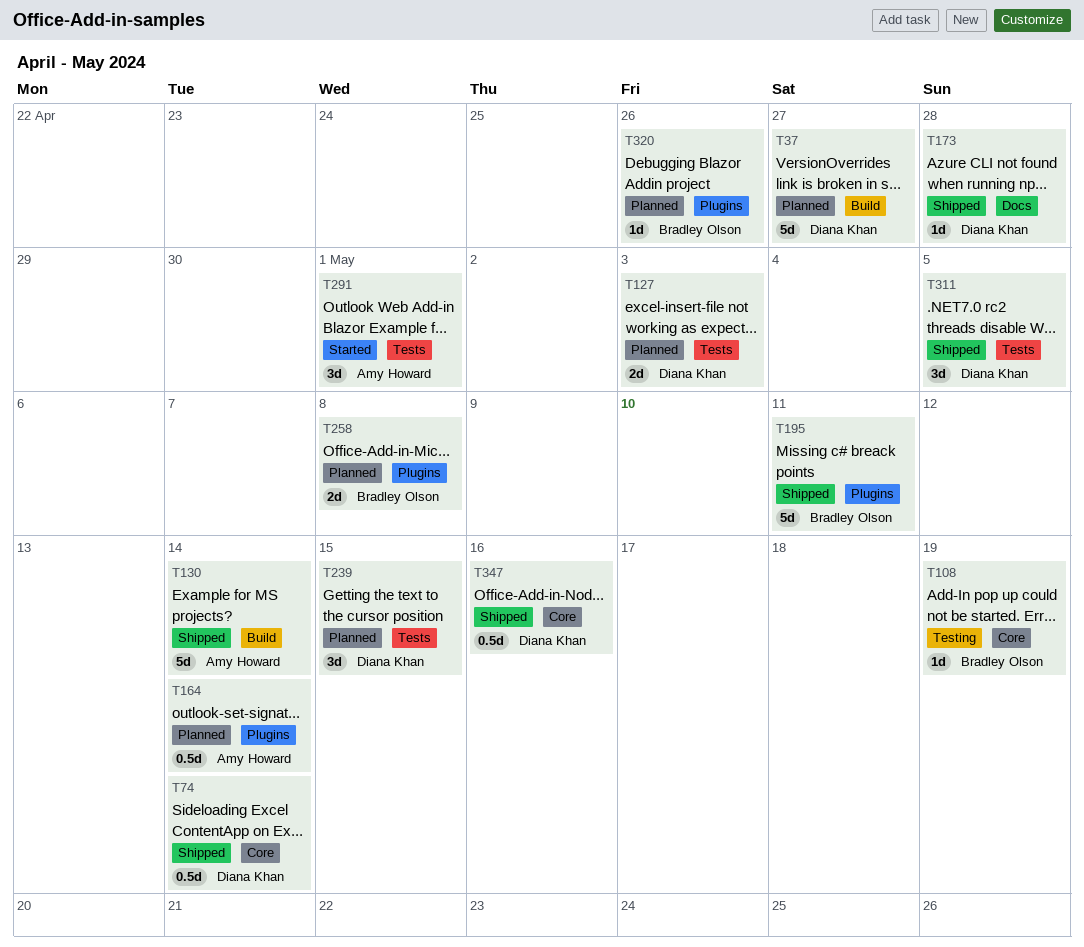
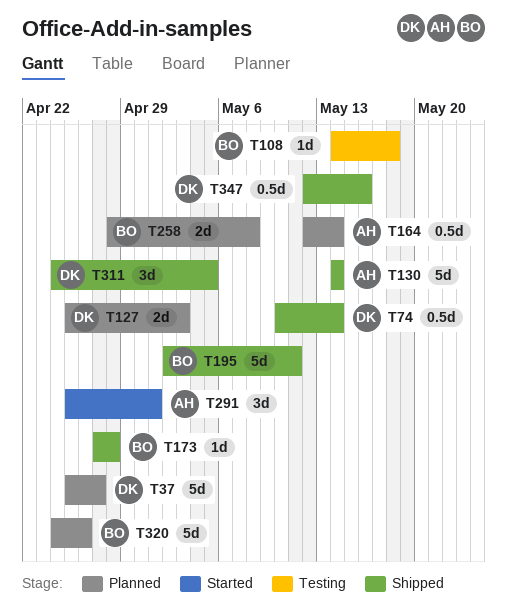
T108, due: May 19 -> May 18
T173, owner: Diana Khan -> Bradley Olson
T239: present -> none
T320, estimate: 1d -> 5d

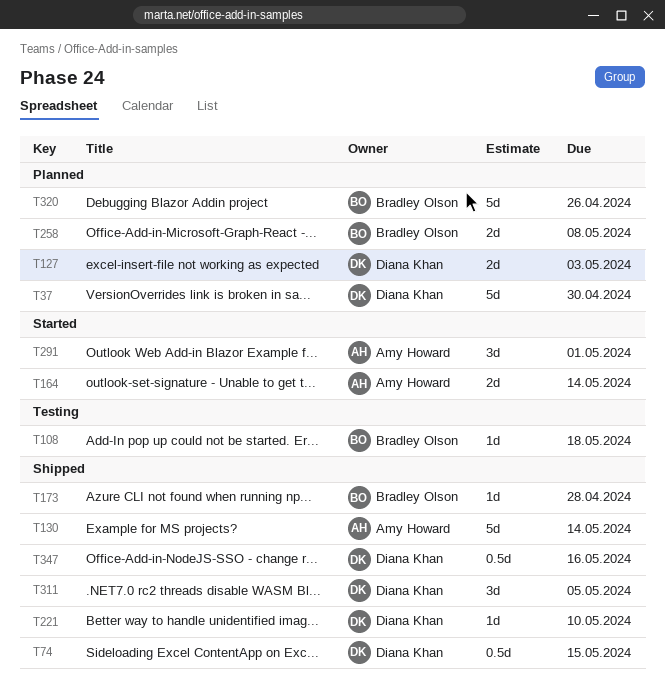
T37, due: Apr 27 -> Apr 30
T74, due: May 14 -> May 15
T164, status: Planned -> Started
T164, estimate: 0.5d -> 2d
T195: present -> none
T221: none -> present

